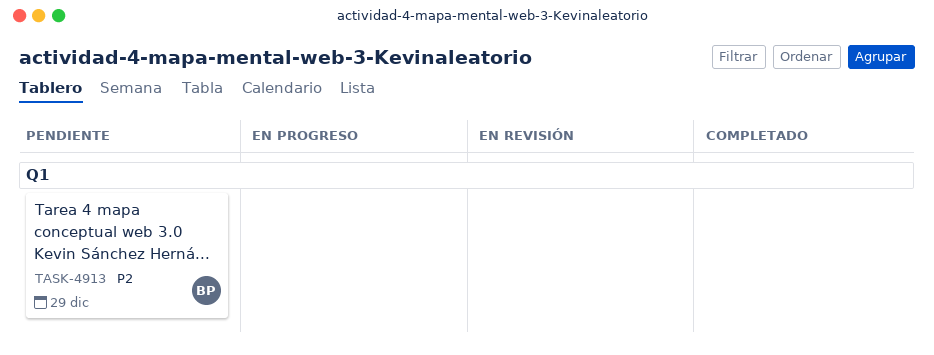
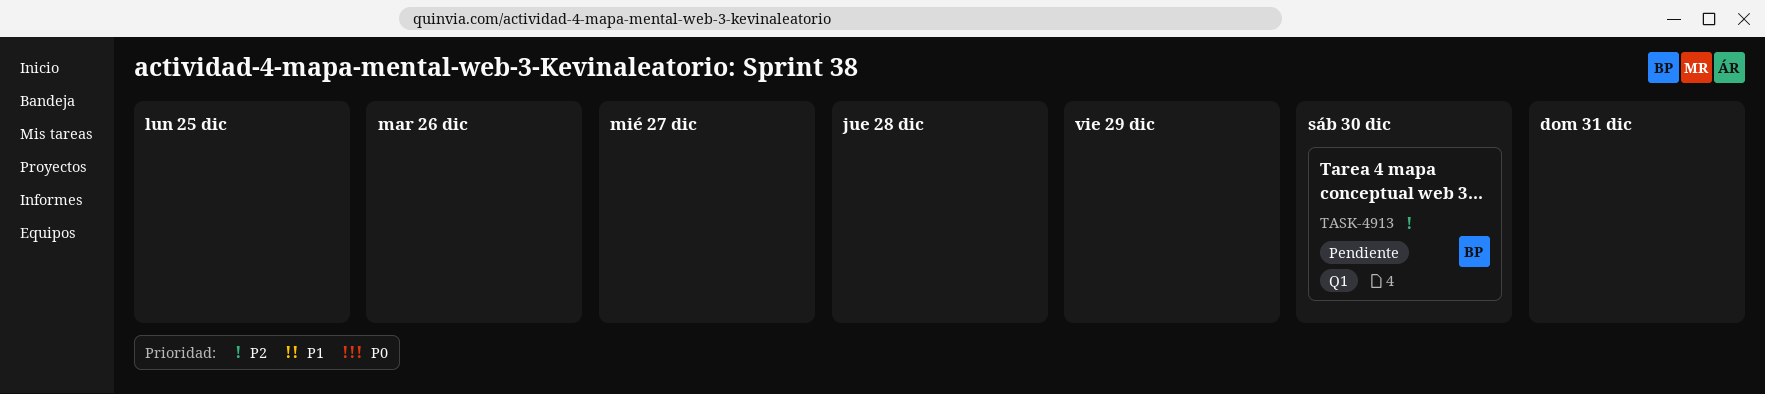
TASK-4913, due: Dec 29 -> Dec 30

